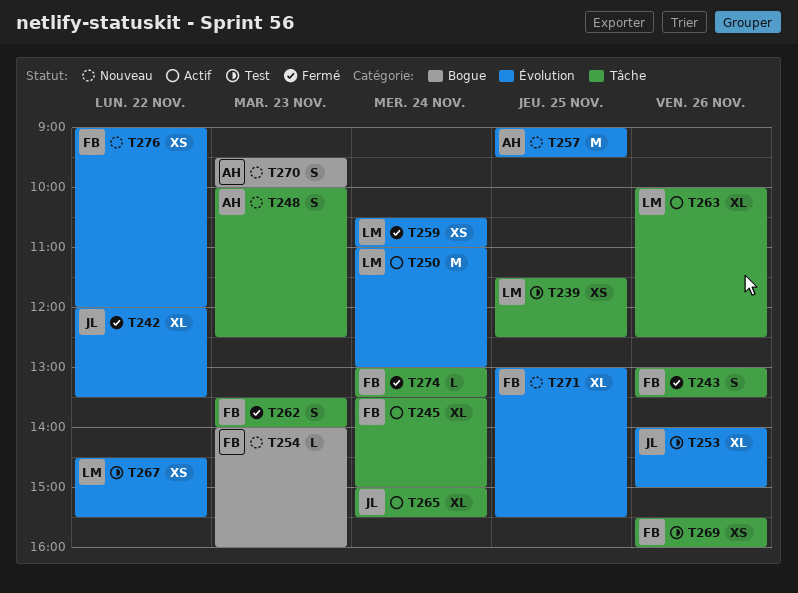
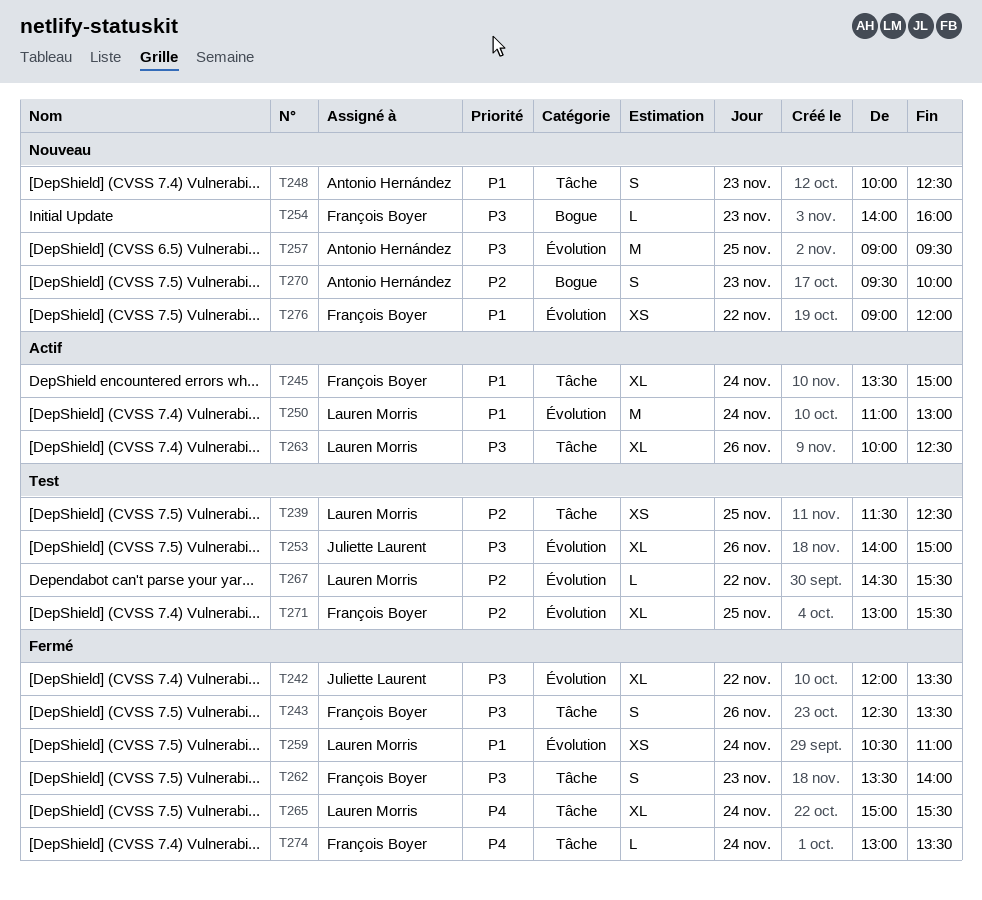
T243, begins: 13:00 -> 12:30
T265, status: Actif -> Fermé
T265, owner: Juliette Laurent -> Lauren Morris
T267, estimate: XS -> L
T269: present -> none
T271, status: Nouveau -> Test

